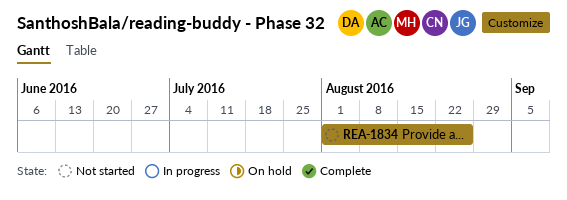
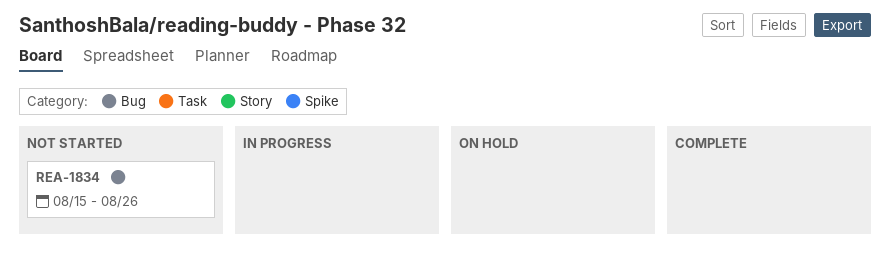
REA-1834, start: Aug 1 -> Aug 15

